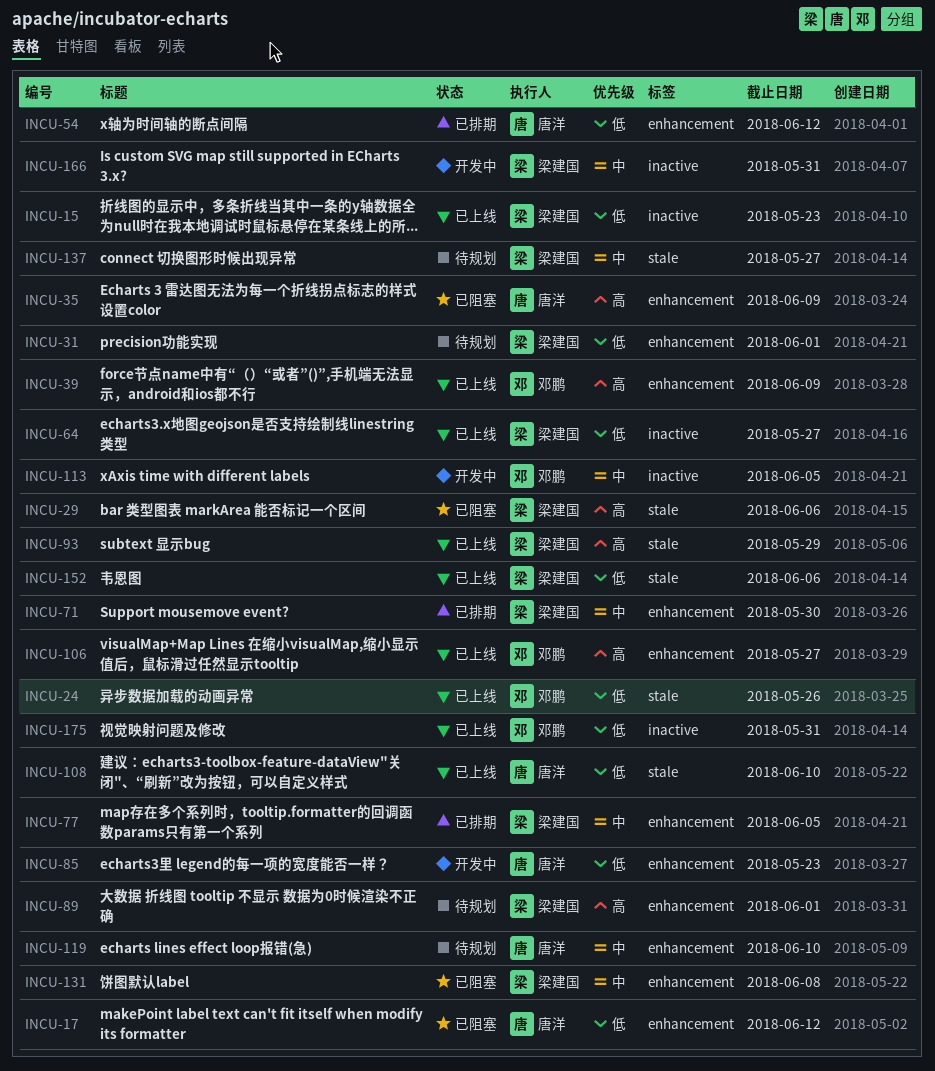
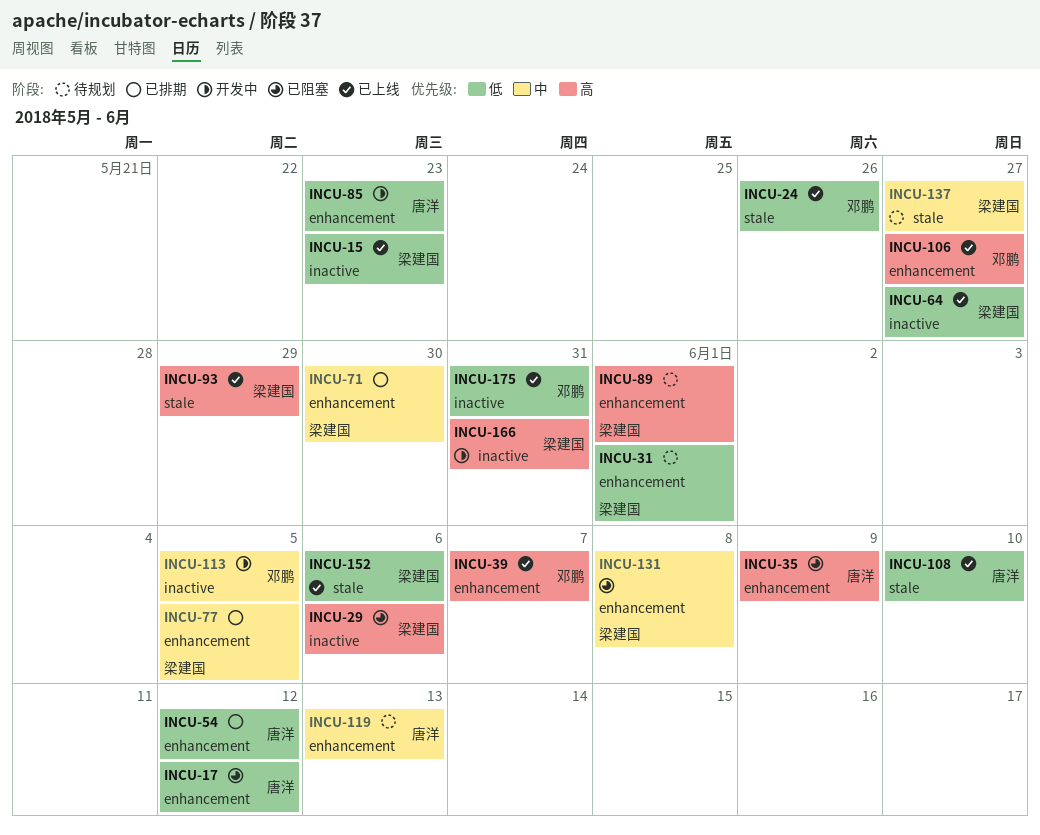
INCU-29, label: stale -> inactive
INCU-39, due: Jun 9 -> Jun 7
INCU-119, due: Jun 10 -> Jun 13
INCU-166, priority: 中 -> 高

